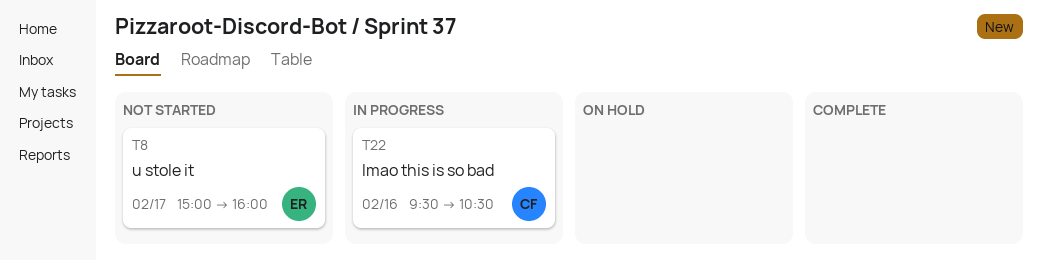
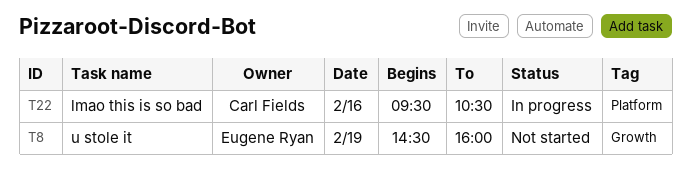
T8, day: Feb 17 -> Feb 19
T8, begins: 15:00 -> 14:30

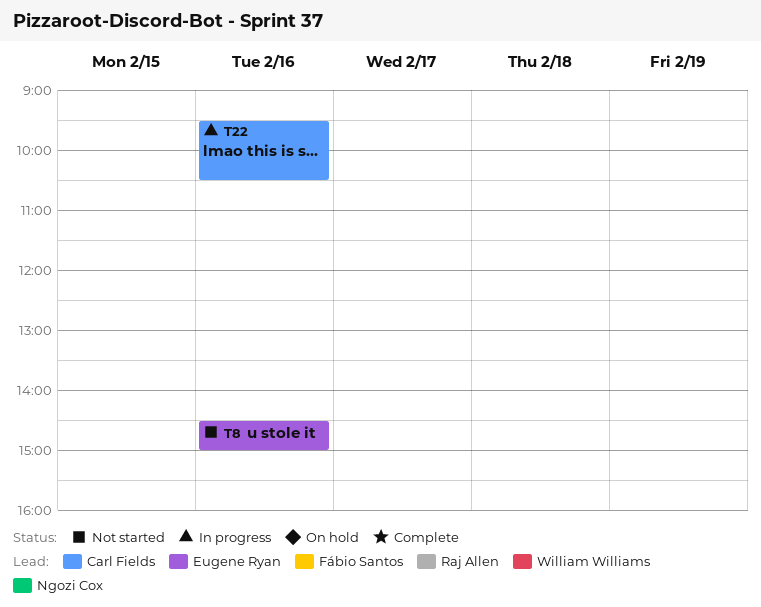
T8, day: Feb 19 -> Feb 16
T8, ends: 16:00 -> 15:00

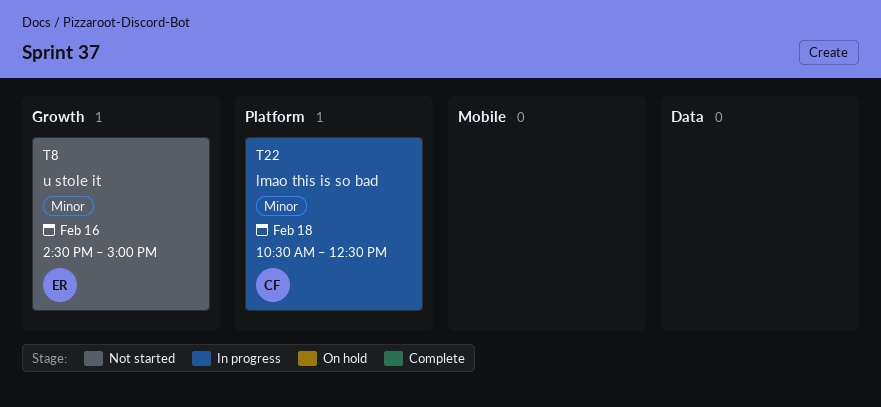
T22, day: Feb 16 -> Feb 18
T22, begins: 09:30 -> 10:30
T22, ends: 10:30 -> 12:30

